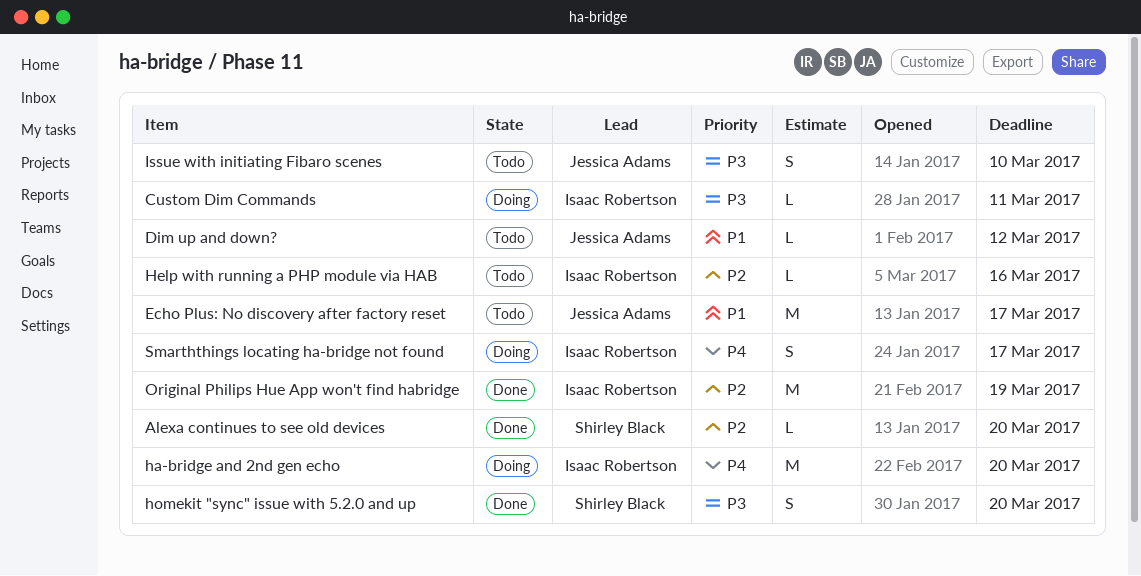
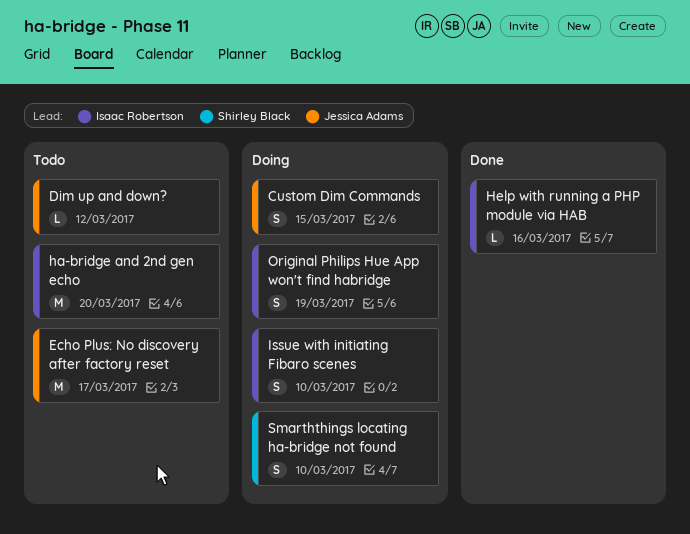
Alexa continues to see old devices: present -> none
Custom Dim Commands, owner: Isaac Robertson -> Jessica Adams
Custom Dim Commands, estimate: L -> S
Custom Dim Commands, due: Mar 11 -> Mar 15
ha-bridge and 2nd gen echo, status: Doing -> Todo
Help with running a PHP module via HAB, status: Todo -> Done
homekit "sync" issue with 5.2.0 and up: present -> none
Issue with initiating Fibaro scenes, status: Todo -> Doing
Issue with initiating Fibaro scenes, owner: Jessica Adams -> Isaac Robertson
Original Philips Hue App won't find habridge, status: Done -> Doing
Original Philips Hue App won't find habridge, estimate: M -> S
Smarththings locating ha-bridge not found, owner: Isaac Robertson -> Shirley Black
Smarththings locating ha-bridge not found, due: Mar 17 -> Mar 10

